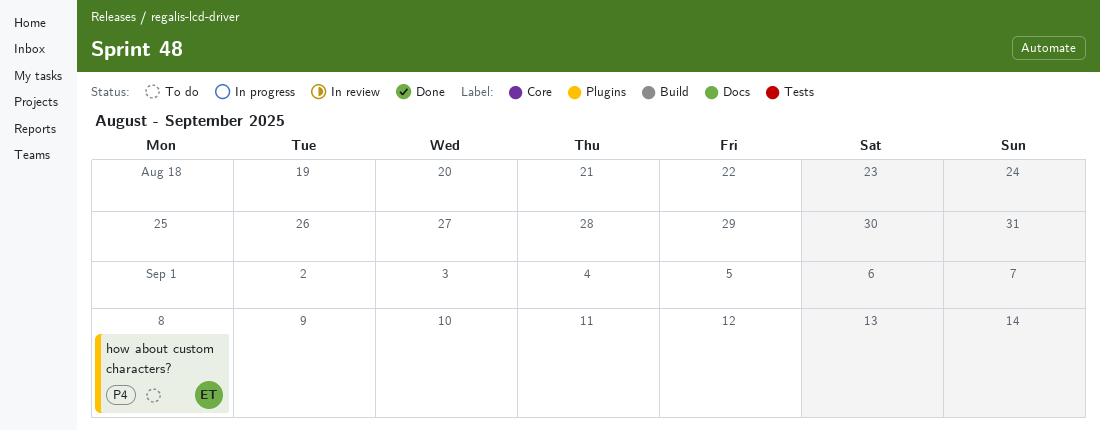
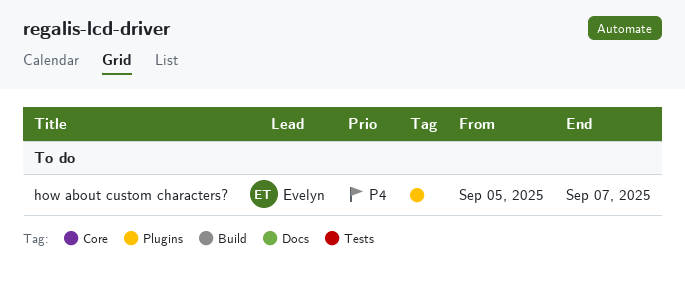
how about custom characters?, due: Sep 8 -> Sep 7

